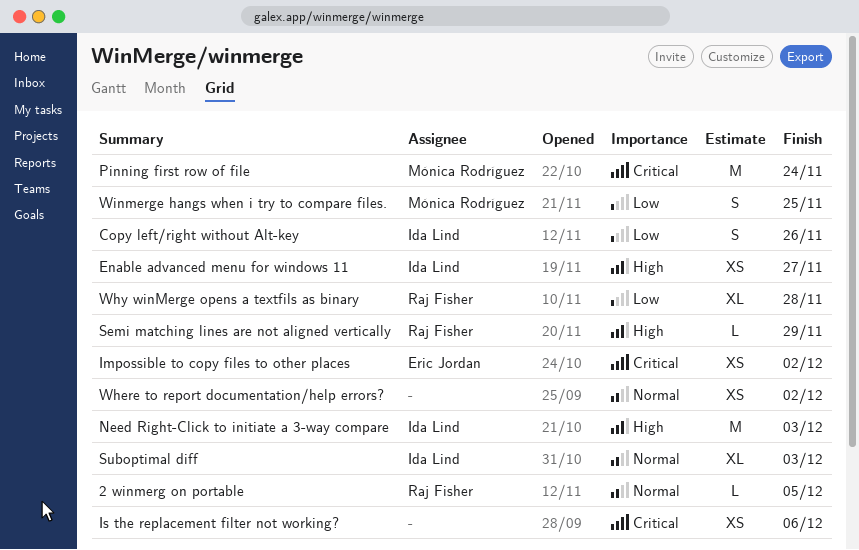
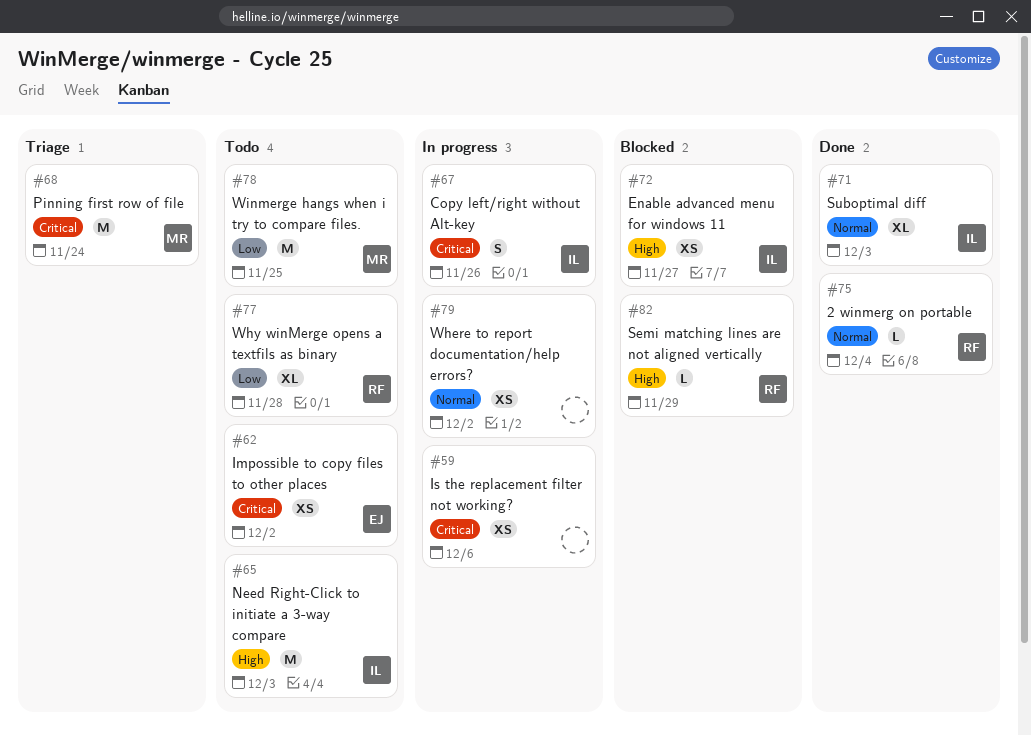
2 winmerg on portable, due: Dec 5 -> Dec 4
Copy left/right without Alt-key, priority: Low -> Critical
Winmerge hangs when i try to compare files., estimate: S -> M

